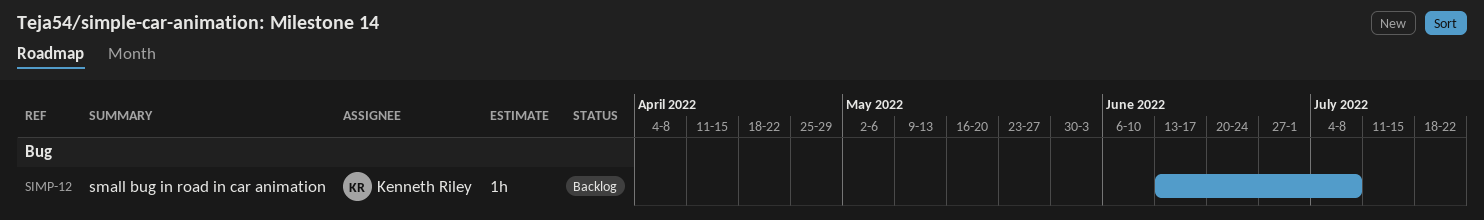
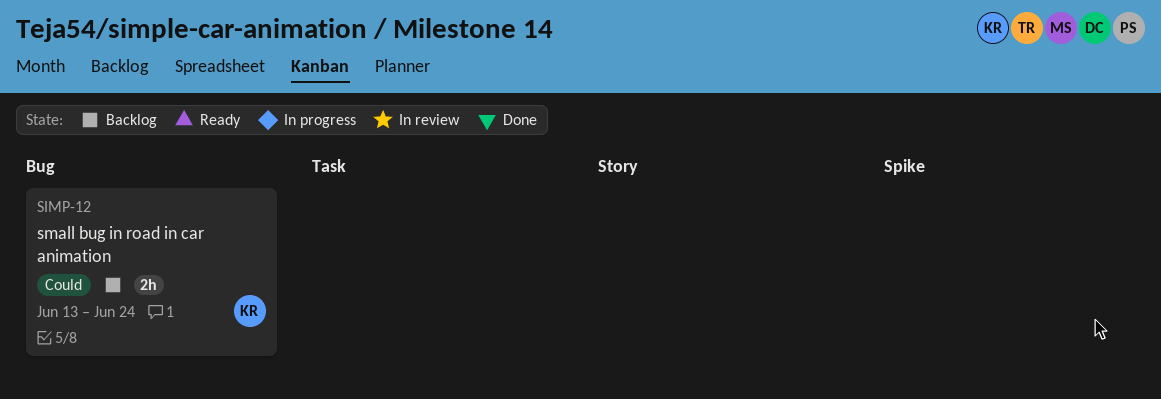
SIMP-12, estimate: 1h -> 2h
SIMP-12, due: Jul 8 -> Jun 24

